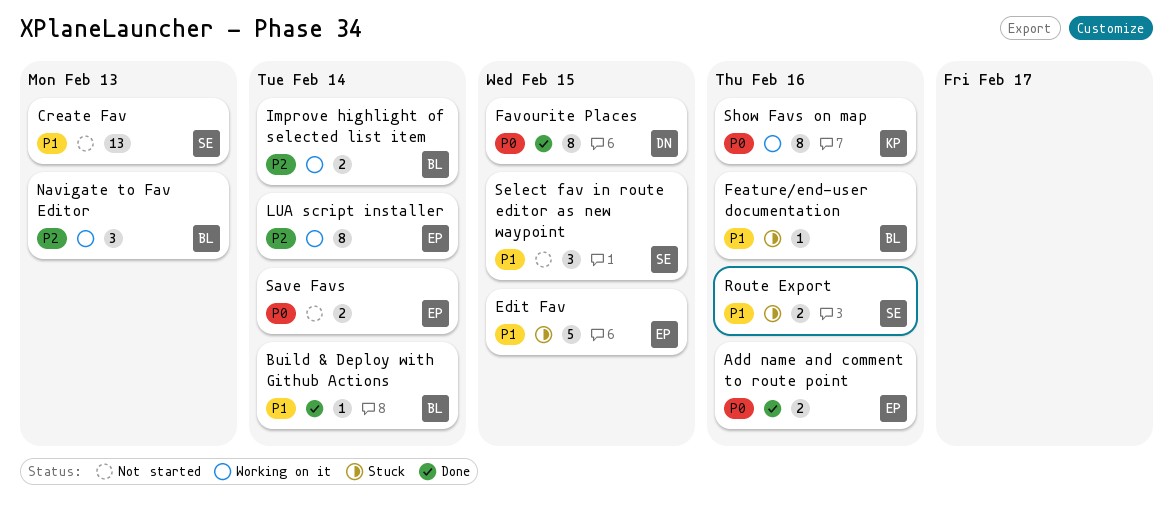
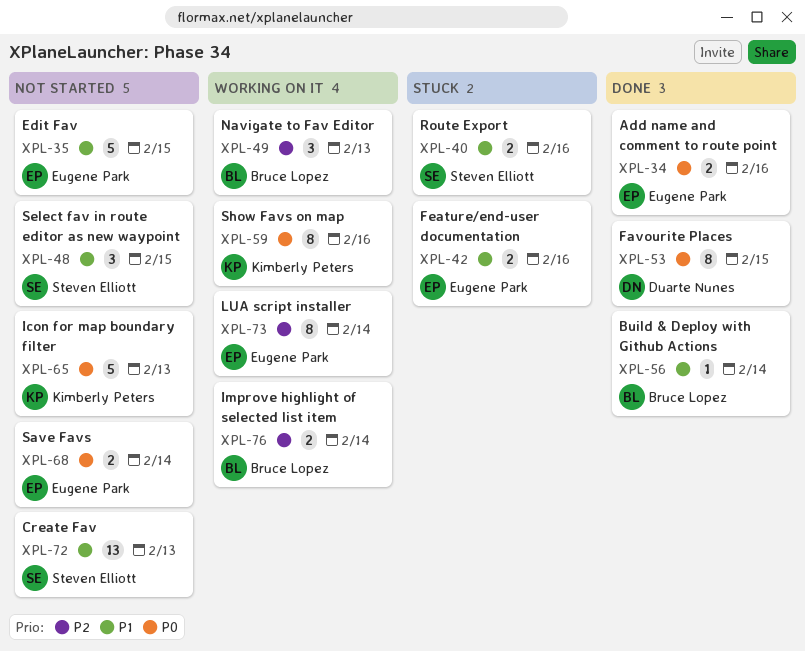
Edit Fav, status: Stuck -> Not started
Feature/end-user documentation, owner: Bruce Lopez -> Eugene Park
Feature/end-user documentation, estimate: 1 -> 2
Icon for map boundary filter: none -> present

